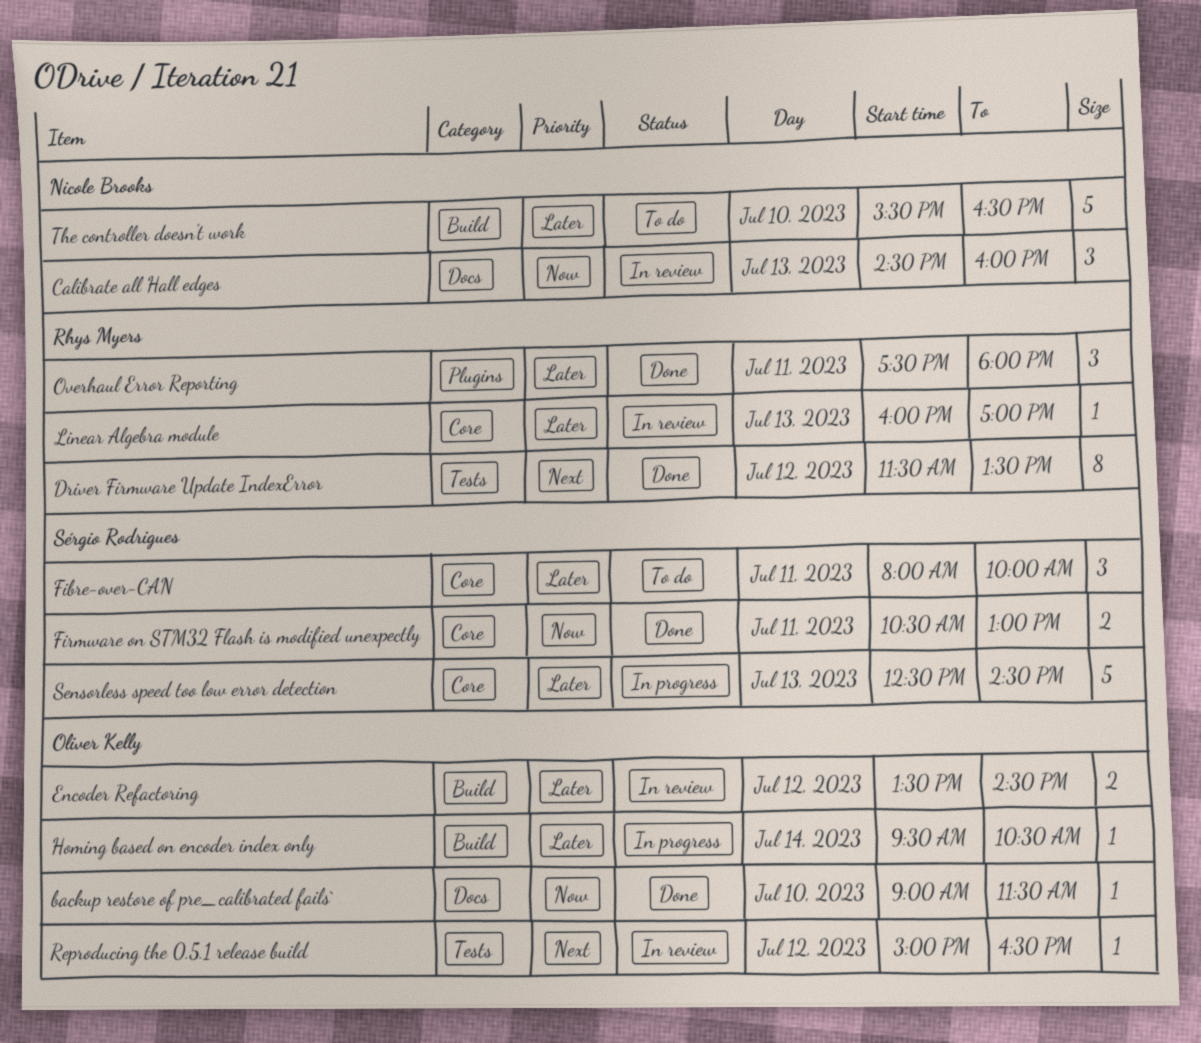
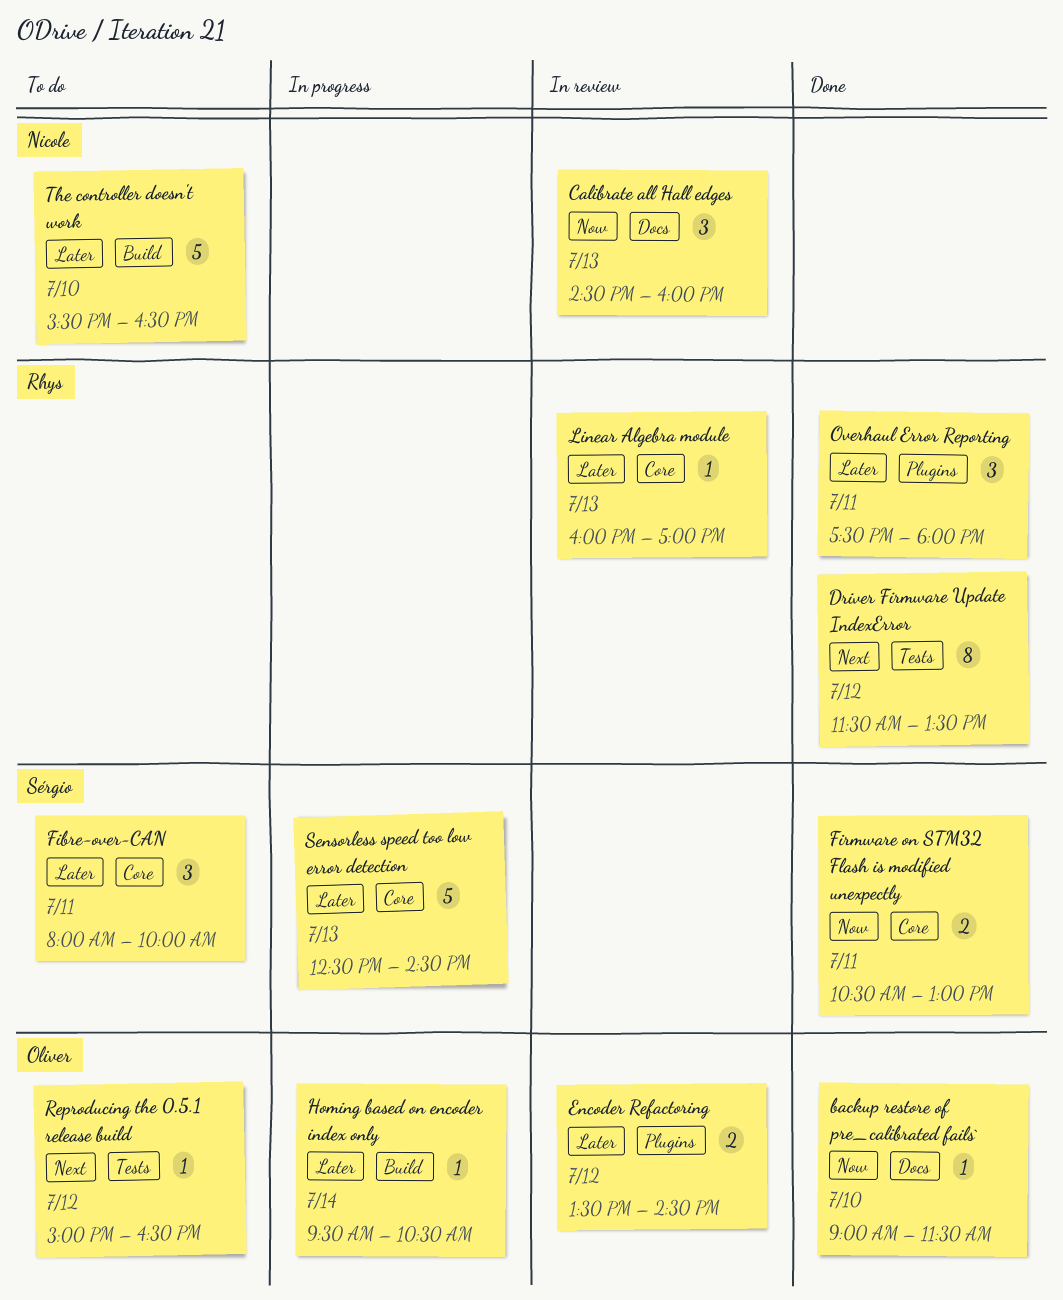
Encoder Refactoring, label: Build -> Plugins
Reproducing the 0.5.1 release build, status: In review -> To do

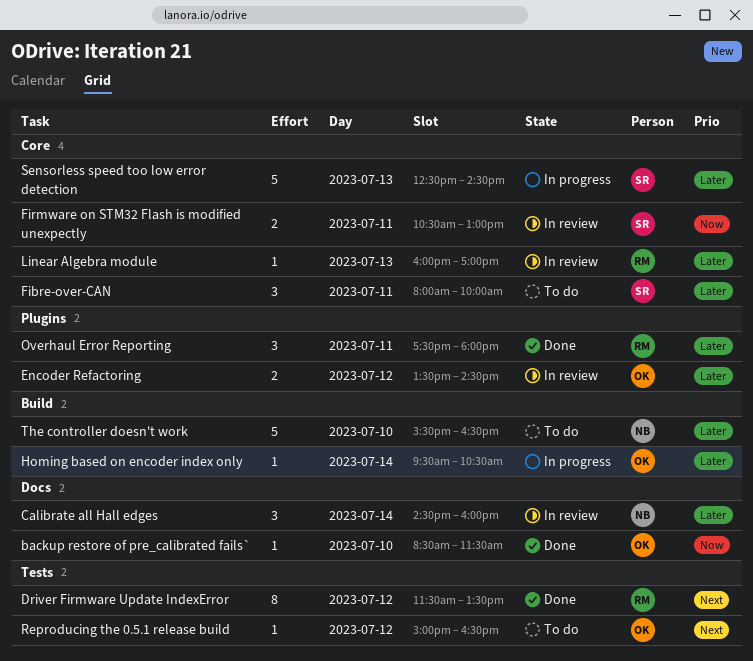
backup restore of pre_calibrated fails`, begins: 09:00 -> 08:30
Calibrate all Hall edges, priority: Now -> Later
Calibrate all Hall edges, day: Jul 13 -> Jul 14
Firmware on STM32 Flash is modified unexpectly, status: Done -> In review

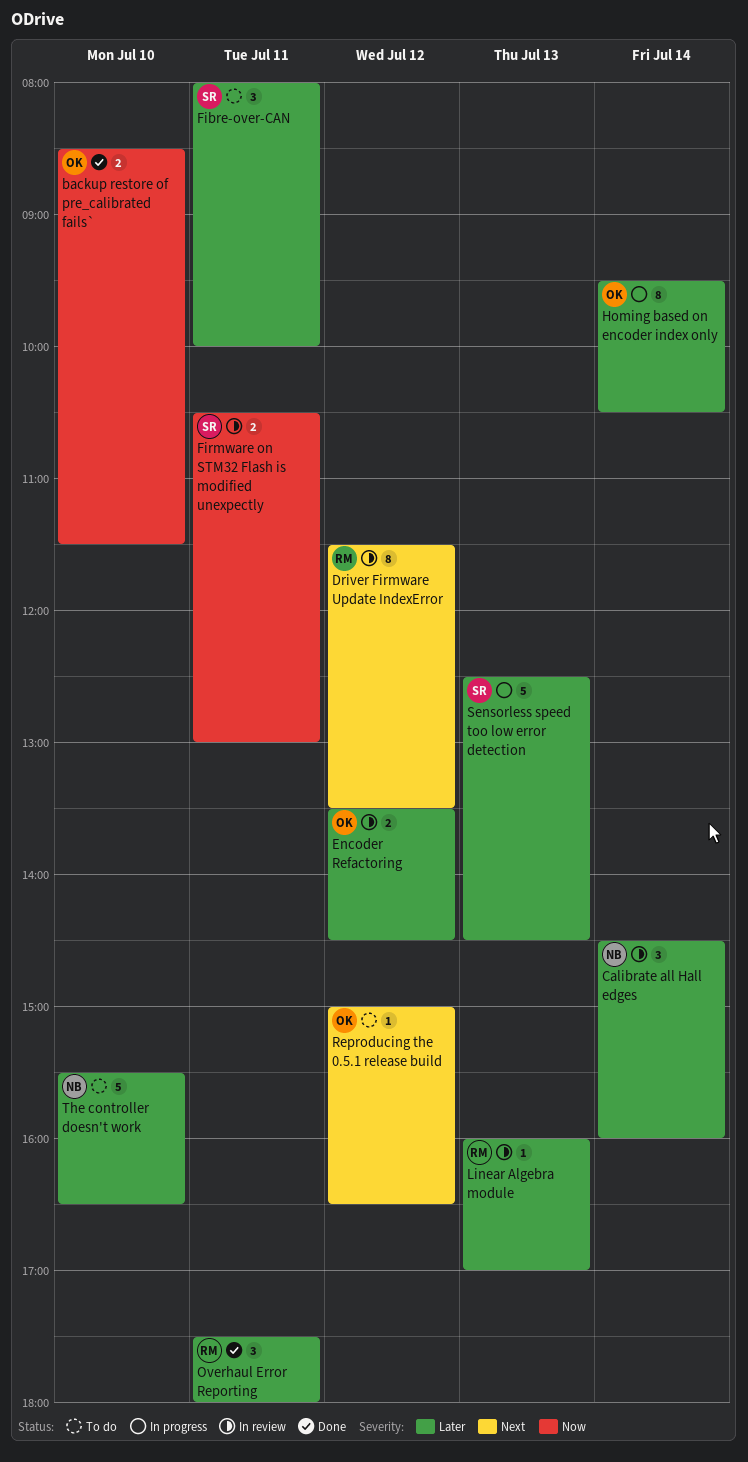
backup restore of pre_calibrated fails`, estimate: 1 -> 2
Driver Firmware Update IndexError, status: Done -> In review
Homing based on encoder index only, estimate: 1 -> 8

